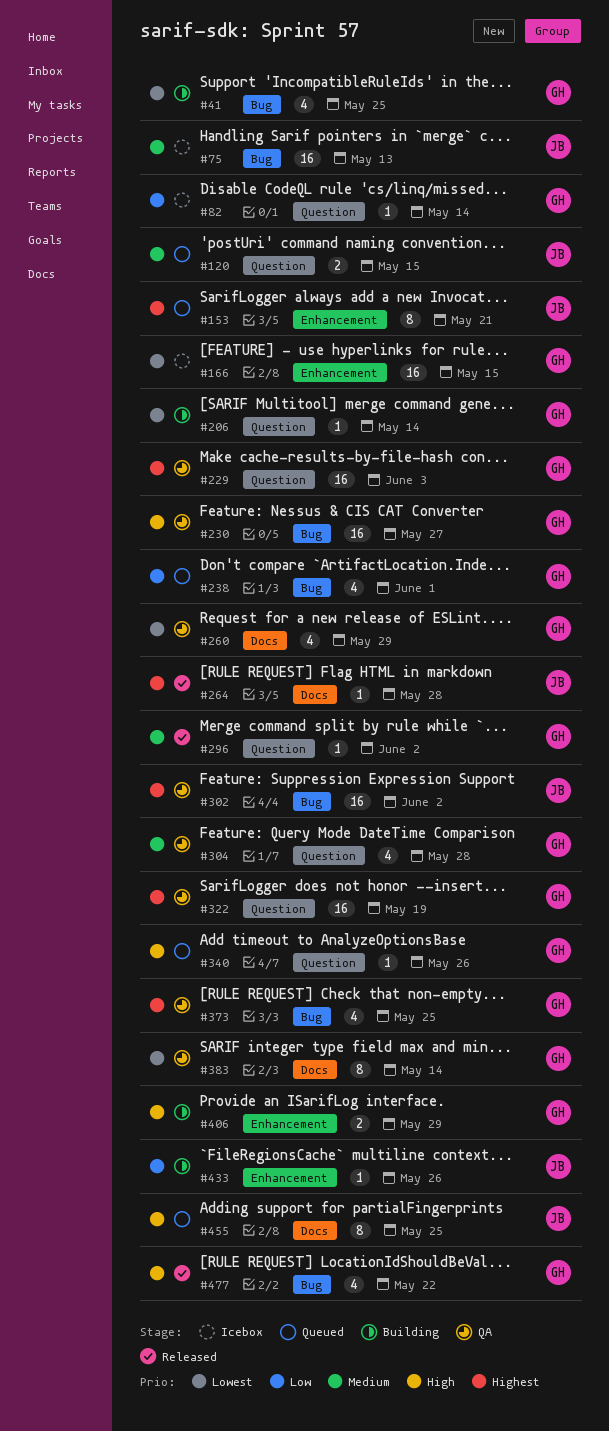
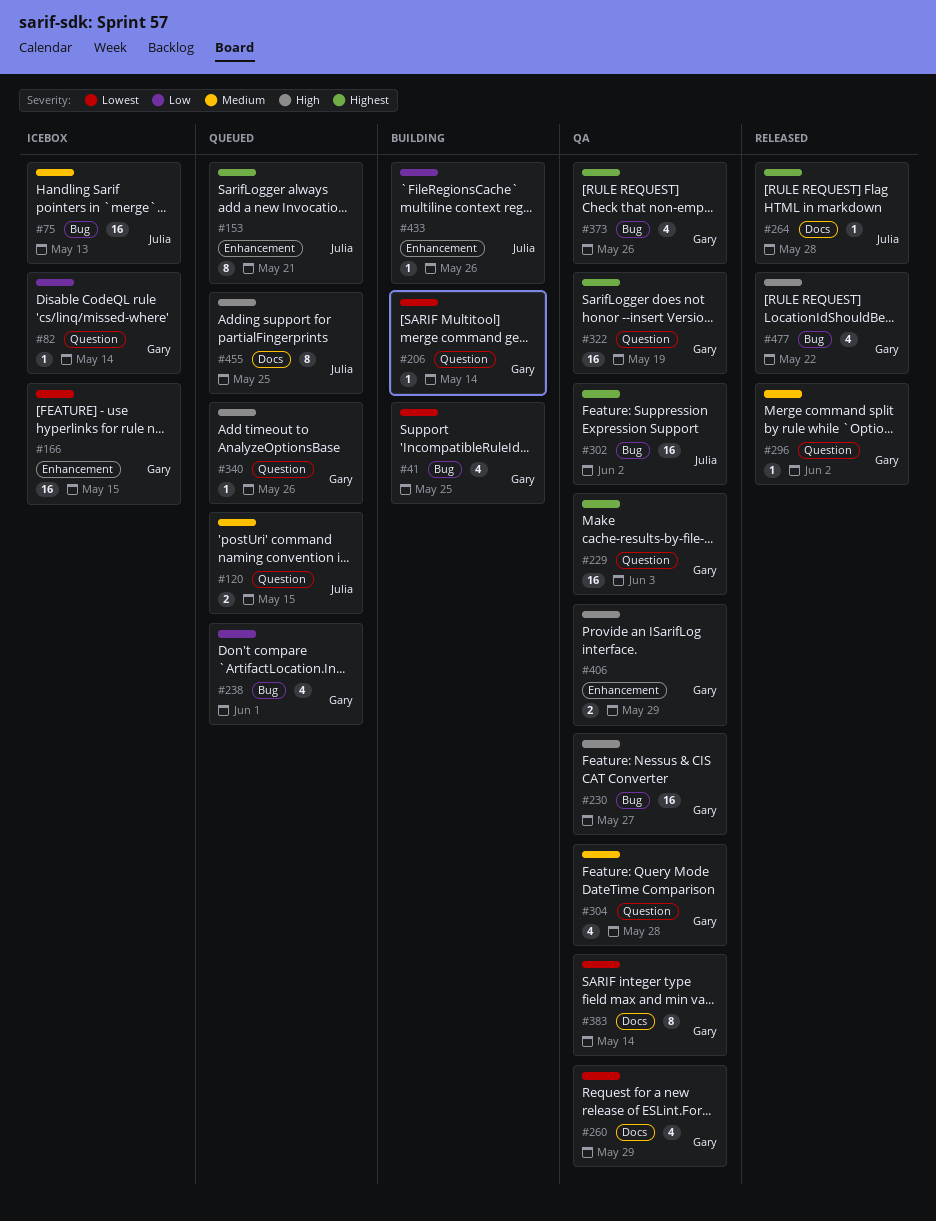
#373, due: May 25 -> May 26
#406, status: Building -> QA

